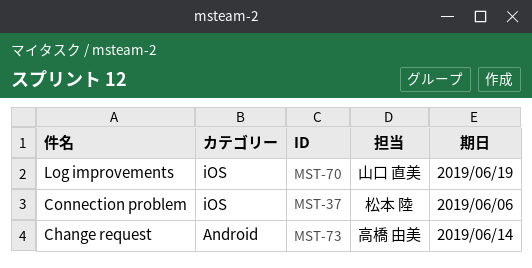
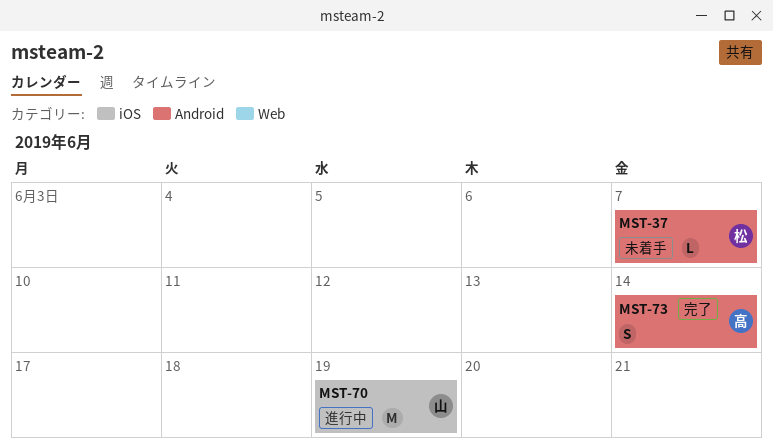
MST-37, label: iOS -> Android
MST-37, due: Jun 6 -> Jun 7

